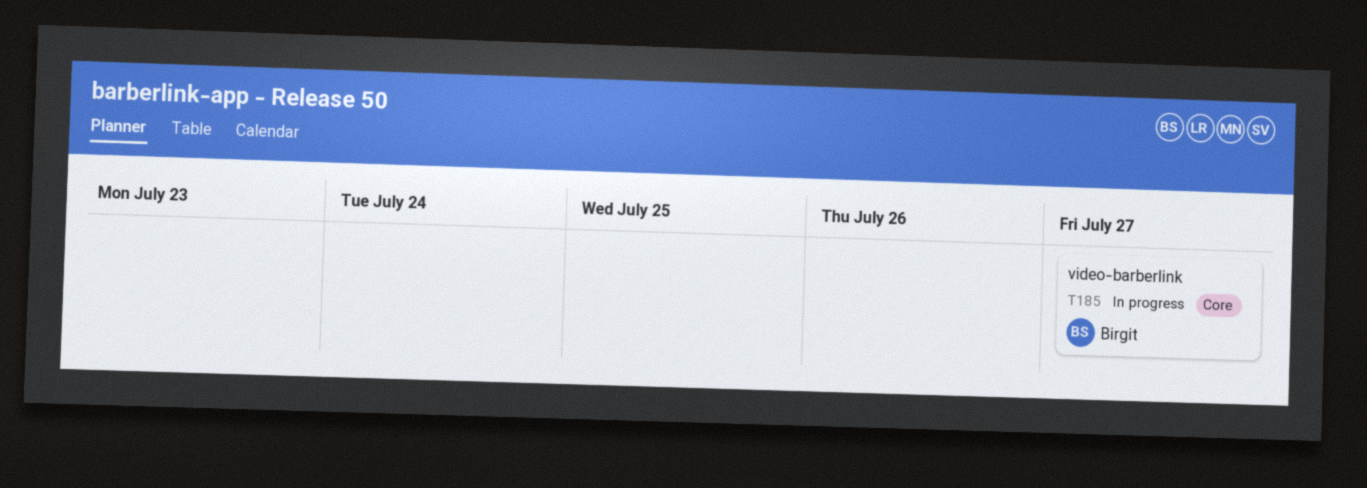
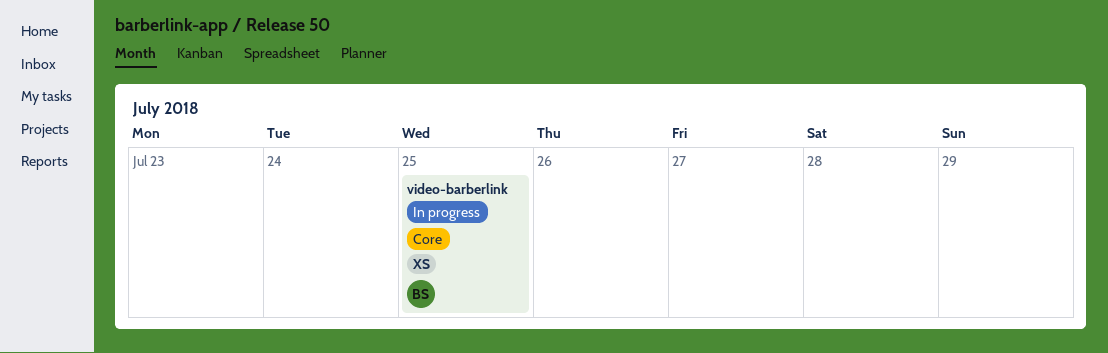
video-barberlink, due: Jul 27 -> Jul 25

